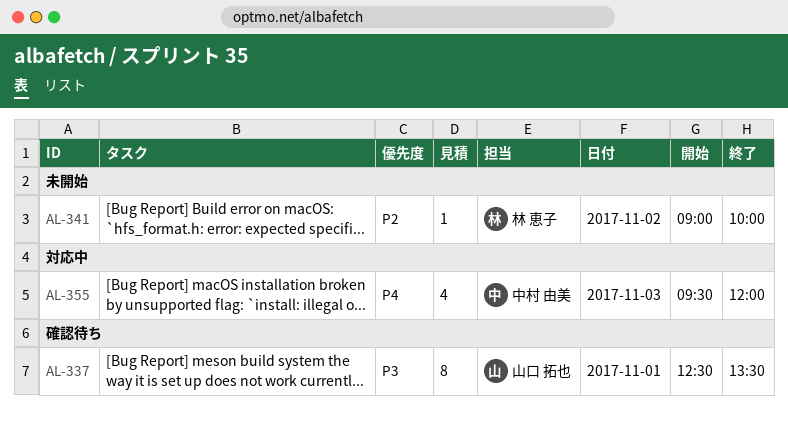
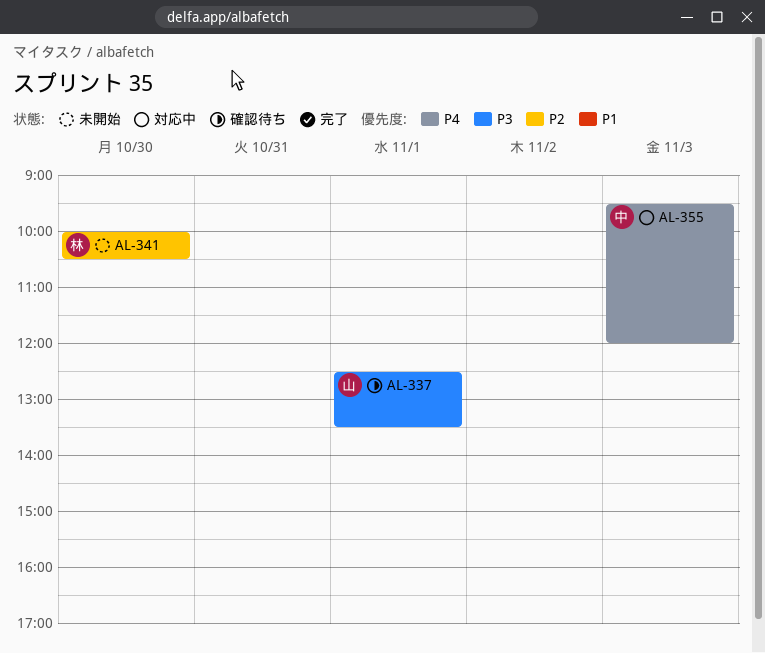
AL-341, day: Nov 2 -> Oct 30
AL-341, begins: 09:00 -> 10:00
AL-341, ends: 10:00 -> 10:30

